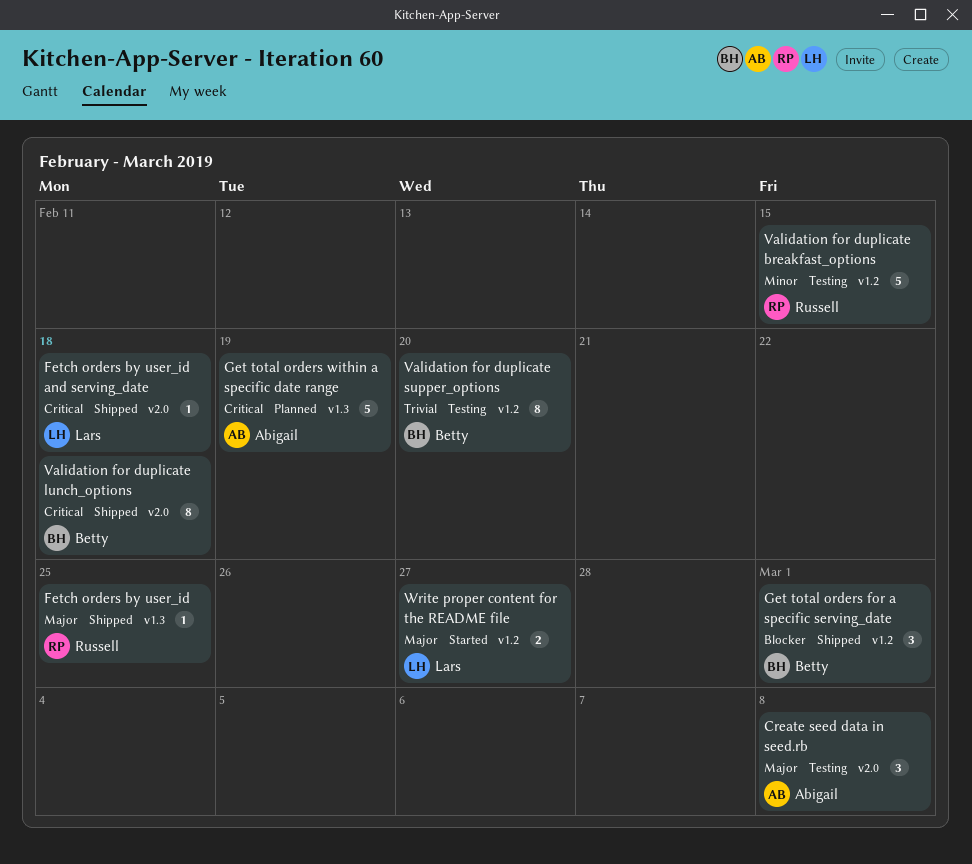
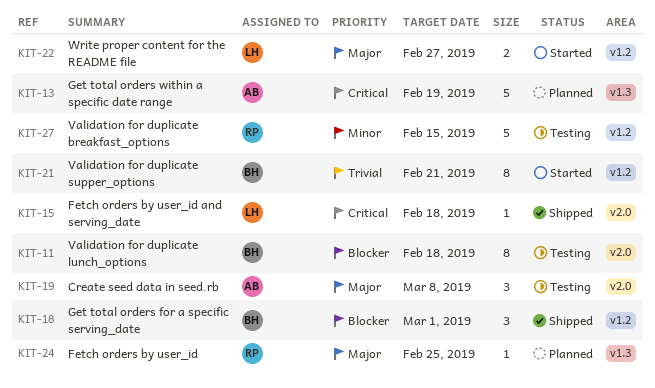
Fetch orders by user_id, status: Shipped -> Planned
Validation for duplicate lunch_options, status: Shipped -> Testing
Validation for duplicate lunch_options, priority: Critical -> Blocker
Validation for duplicate supper_options, status: Testing -> Started
Validation for duplicate supper_options, due: Feb 20 -> Feb 21

